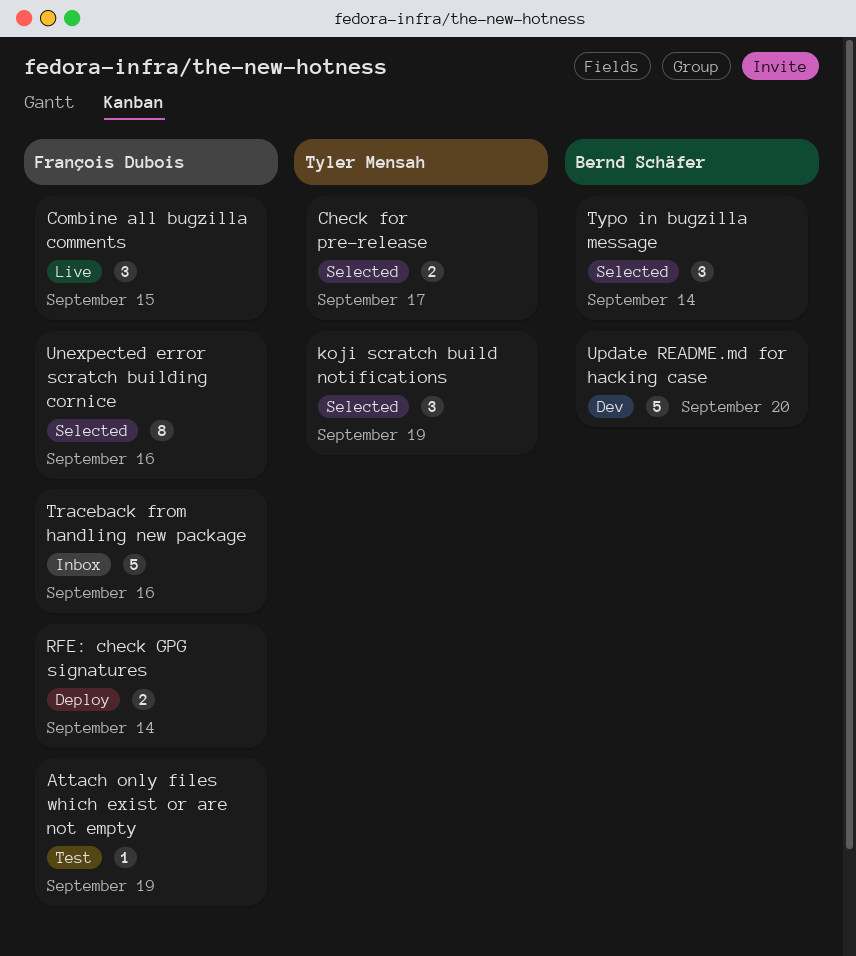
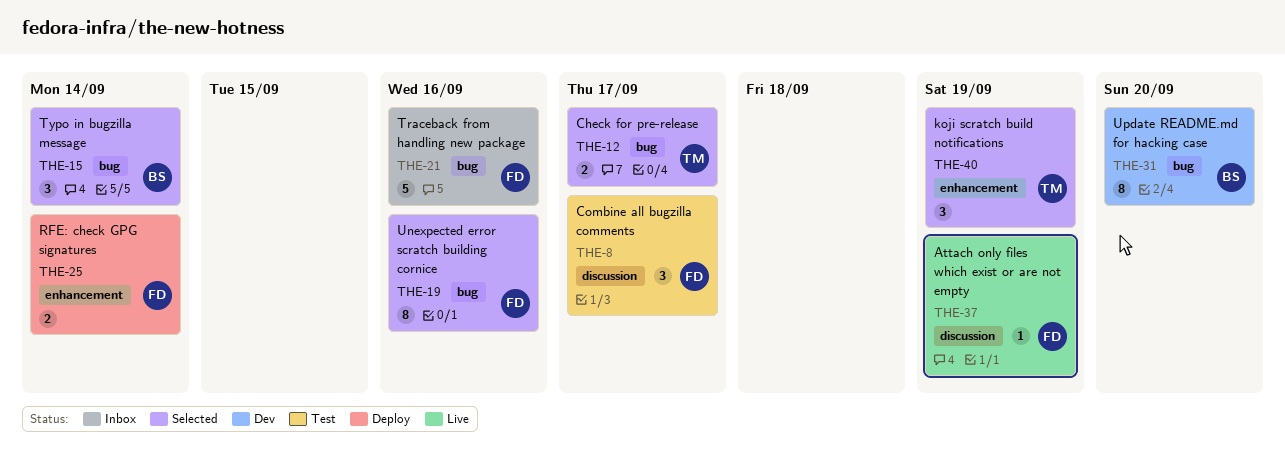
Attach only files which exist or are not empty, status: Test -> Live
Combine all bugzilla comments, status: Live -> Test
Combine all bugzilla comments, due: Sep 15 -> Sep 17
Update README.md for hacking case, estimate: 5 -> 8

